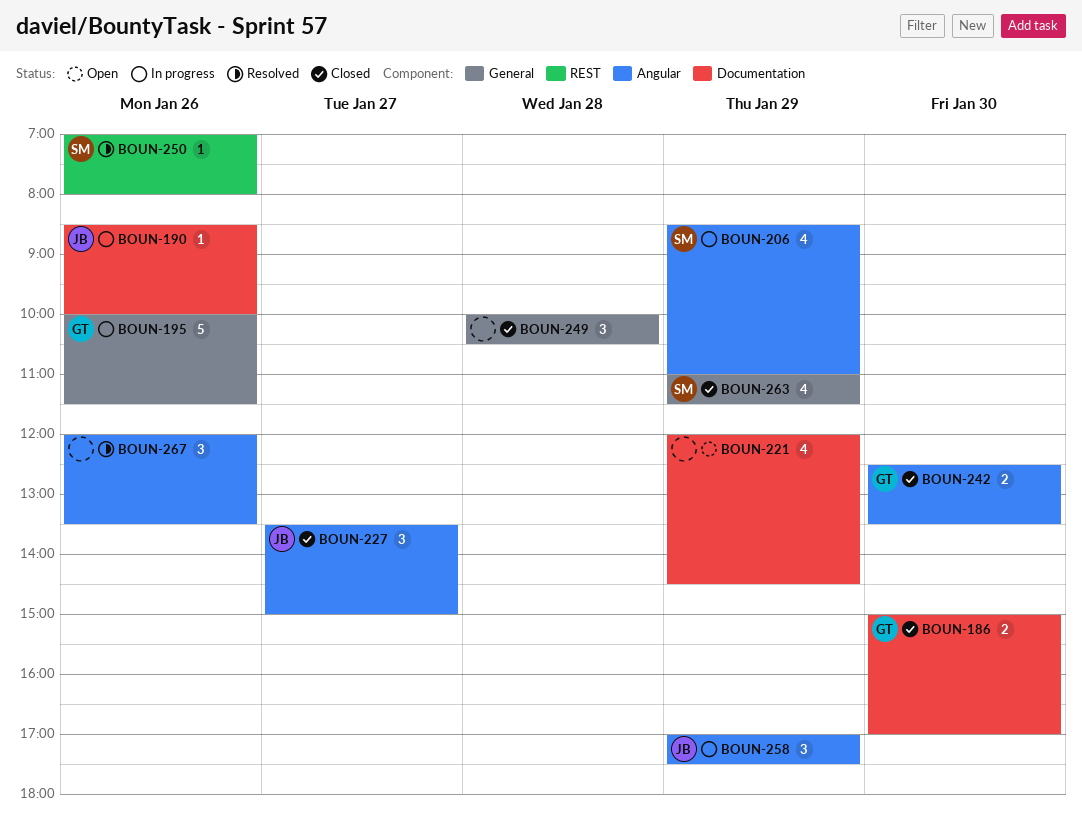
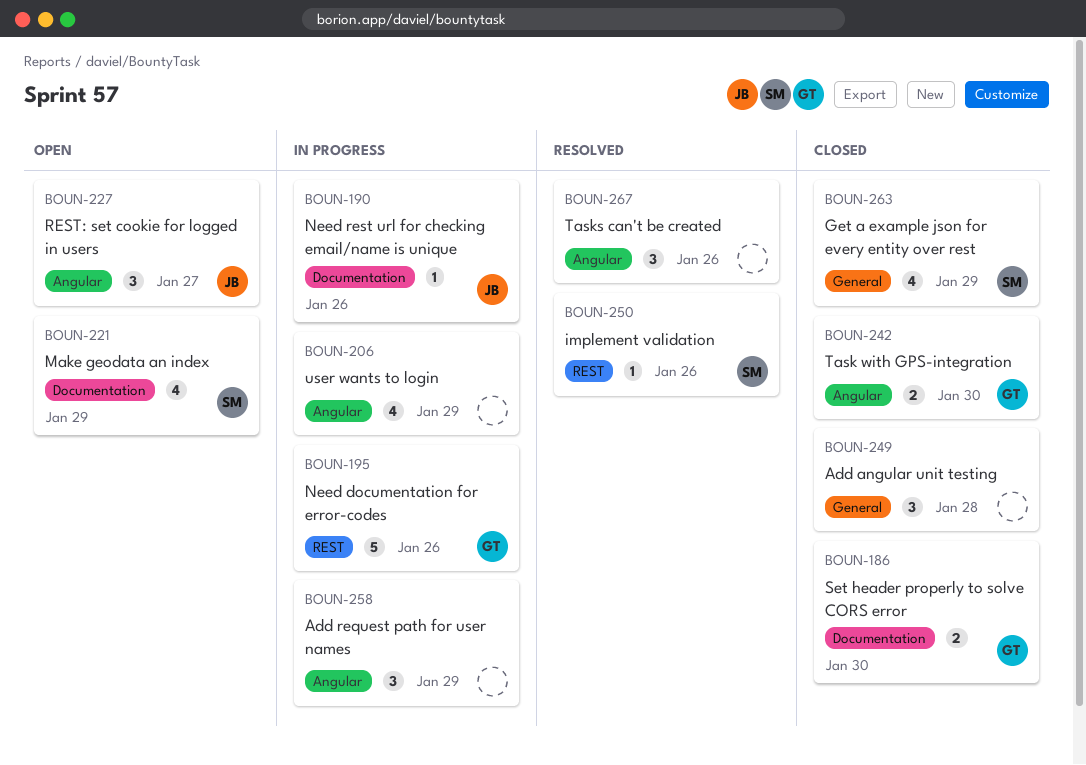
BOUN-195, label: General -> REST
BOUN-206, owner: SM -> none
BOUN-221, owner: none -> SM
BOUN-227, status: Closed -> Open
BOUN-258, owner: JB -> none

